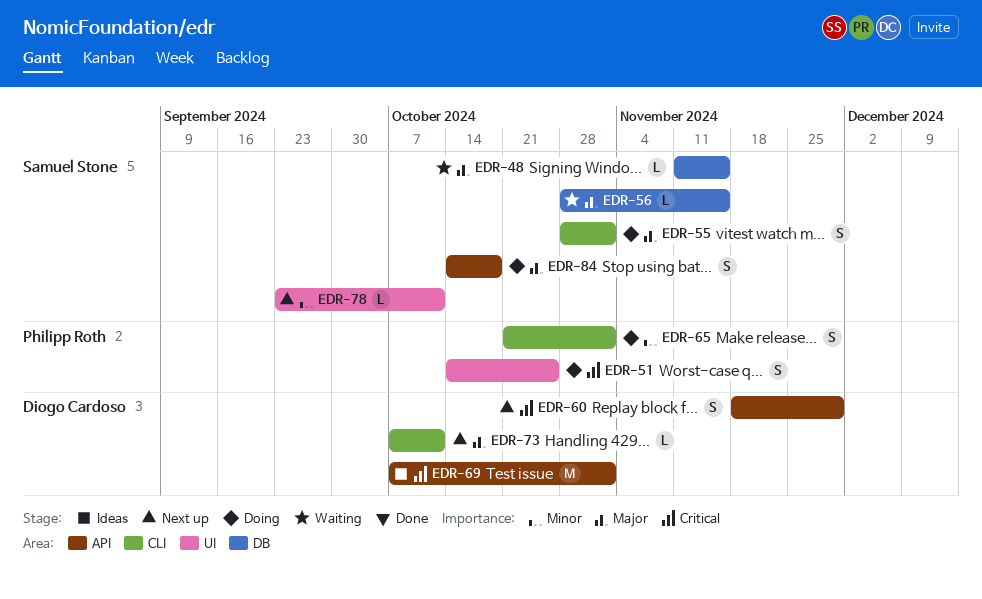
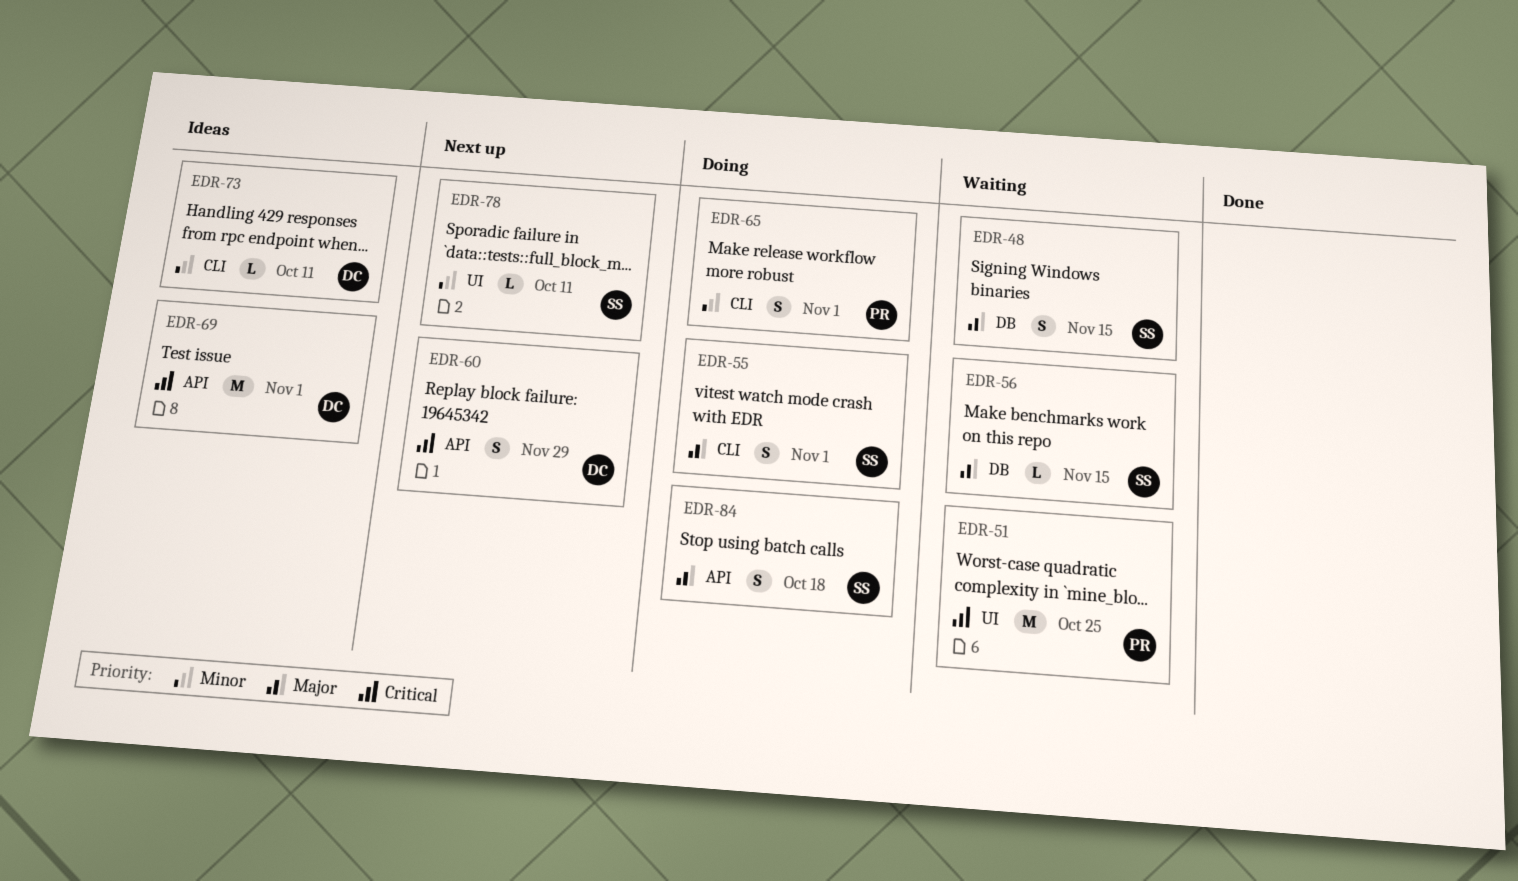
EDR-48, estimate: L -> S
EDR-51, status: Doing -> Waiting
EDR-51, estimate: S -> M
EDR-73, status: Next up -> Ideas
EDR-73, priority: Major -> Minor

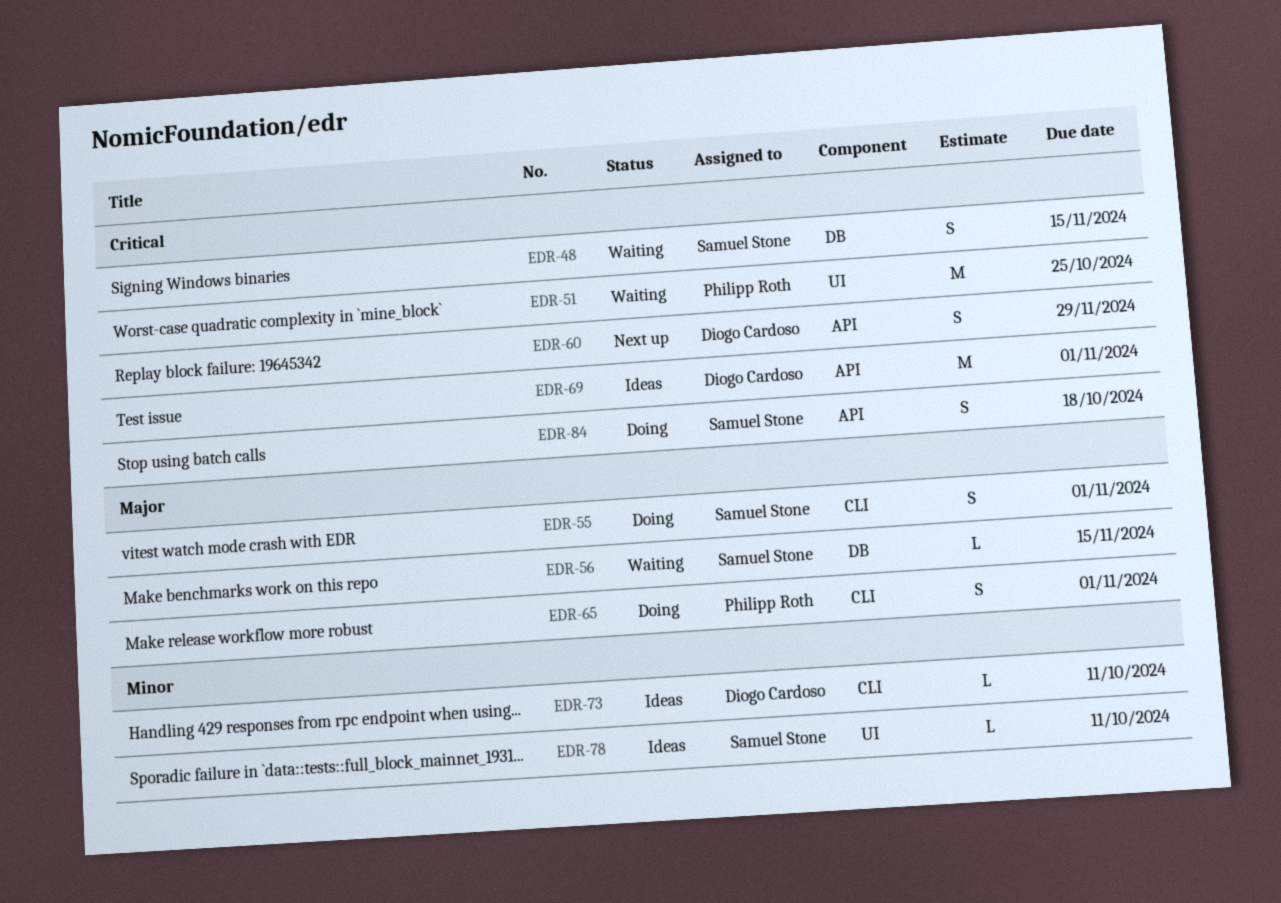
EDR-48, priority: Major -> Critical
EDR-65, priority: Minor -> Major
EDR-78, status: Next up -> Ideas
EDR-84, priority: Major -> Critical

